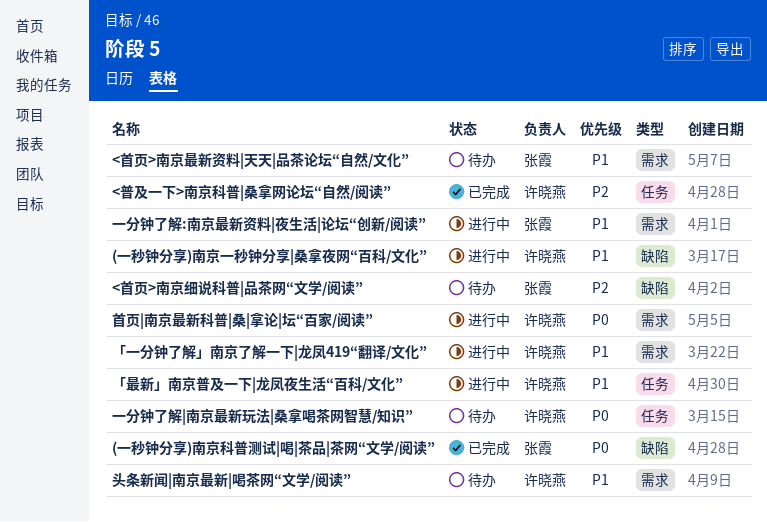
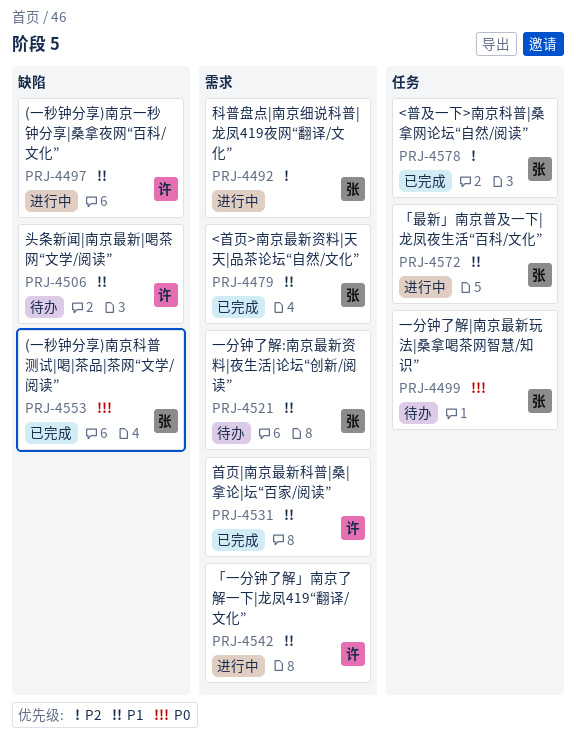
<普及一下>南京科普|桑拿网论坛“自然/阅读”, owner: 许晓燕 -> 张霞
<首页>南京最新资料|天天|品茶论坛“自然/文化”, status: 待办 -> 已完成
<首页>南京细说科普|品茶网“文学/阅读”: present -> none
「最新」南京普及一下|龙凤夜生活“百科/文化”, owner: 许晓燕 -> 张霞
一分钟了解:南京最新资料|夜生活|论坛“创新/阅读”, status: 进行中 -> 待办
一分钟了解|南京最新玩法|桑拿喝茶网智慧/知识”, owner: 许晓燕 -> 张霞
头条新闻|南京最新|喝茶网“文学/阅读”, label: 需求 -> 缺陷
科普盘点|南京细说科普|龙凤419夜网“翻译/文化”: none -> present
首页|南京最新科普|桑|拿论|坛“百家/阅读”, status: 进行中 -> 已完成
首页|南京最新科普|桑|拿论|坛“百家/阅读”, priority: P0 -> P1

